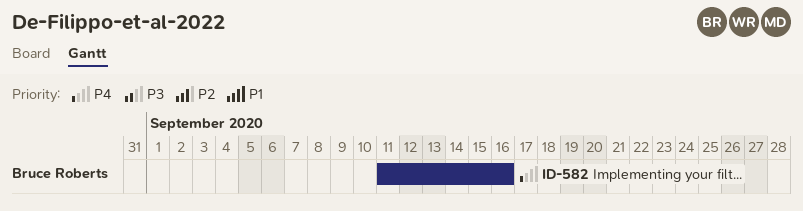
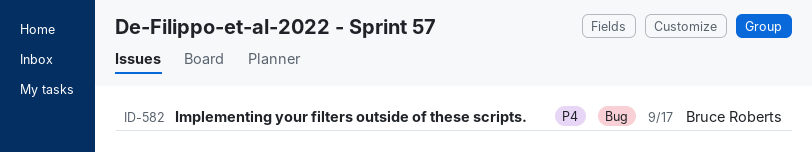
ID-582, due: Sep 16 -> Sep 17

